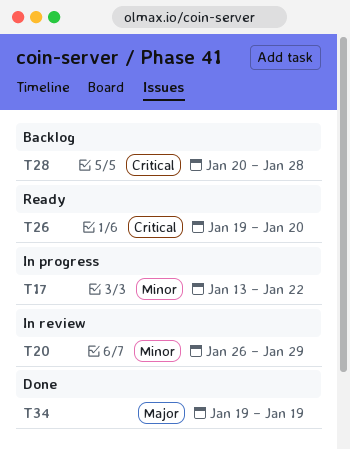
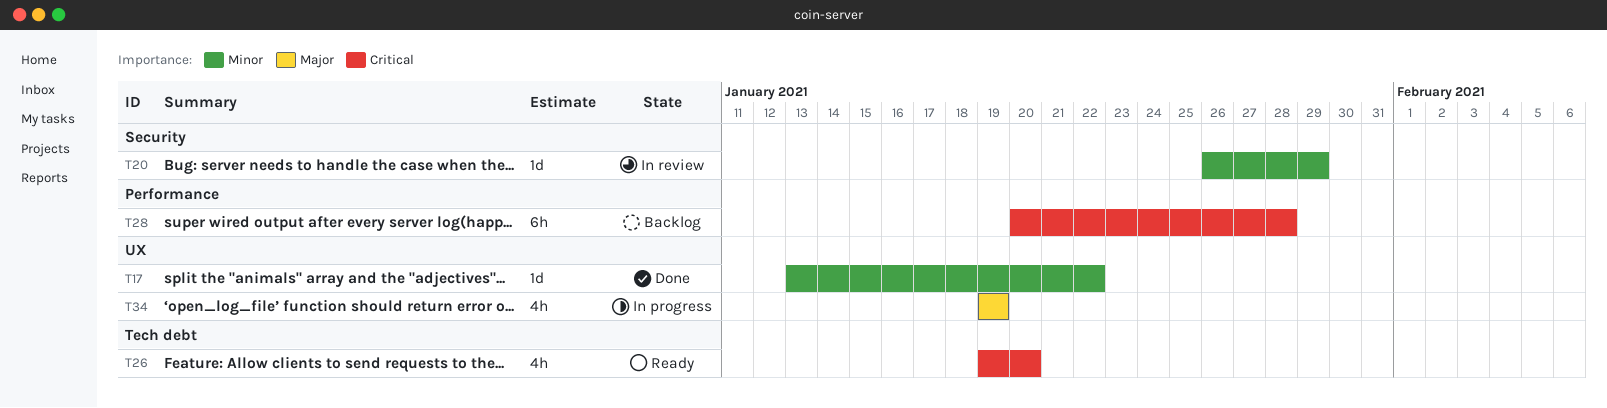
T17, status: In progress -> Done
T34, status: Done -> In progress

